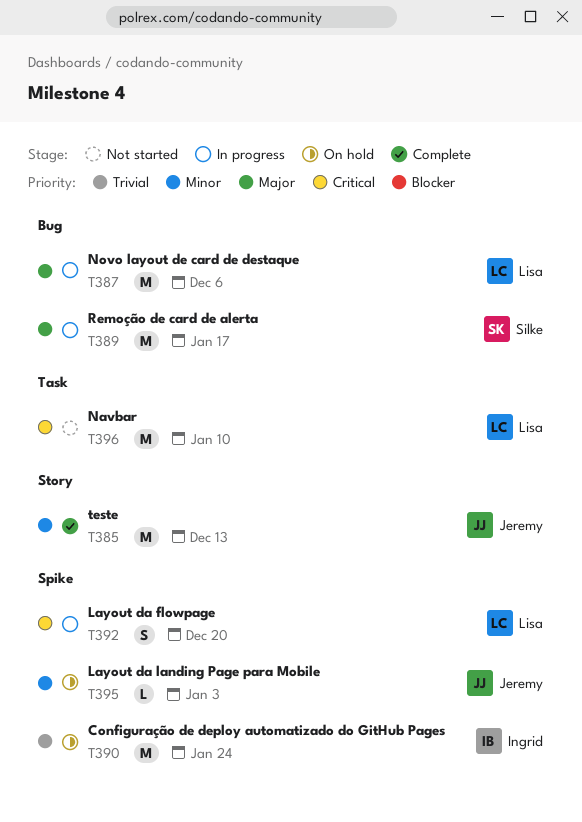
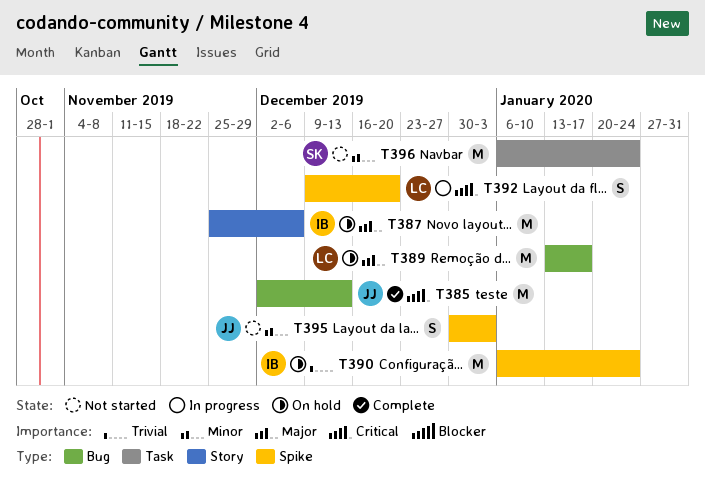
T385, priority: Minor -> Critical
T385, label: Story -> Bug
T387, status: In progress -> On hold
T387, owner: Lisa -> Ingrid
T387, label: Bug -> Story
T389, status: In progress -> On hold
T389, owner: Silke -> Lisa
T395, status: On hold -> Not started
T395, estimate: L -> S
T396, owner: Lisa -> Silke
T396, priority: Critical -> Minor
T396, due: Jan 10 -> Jan 24

